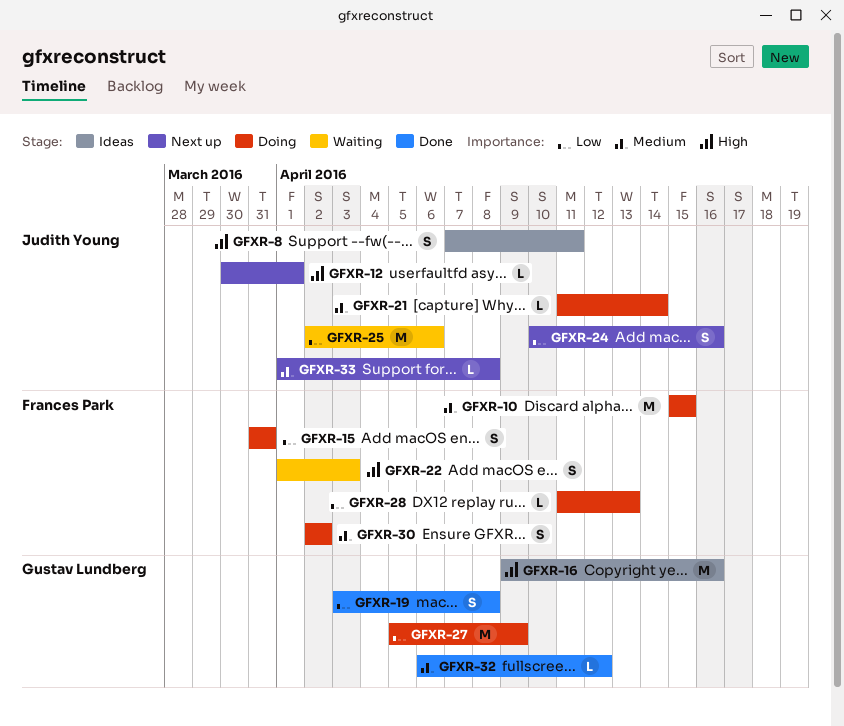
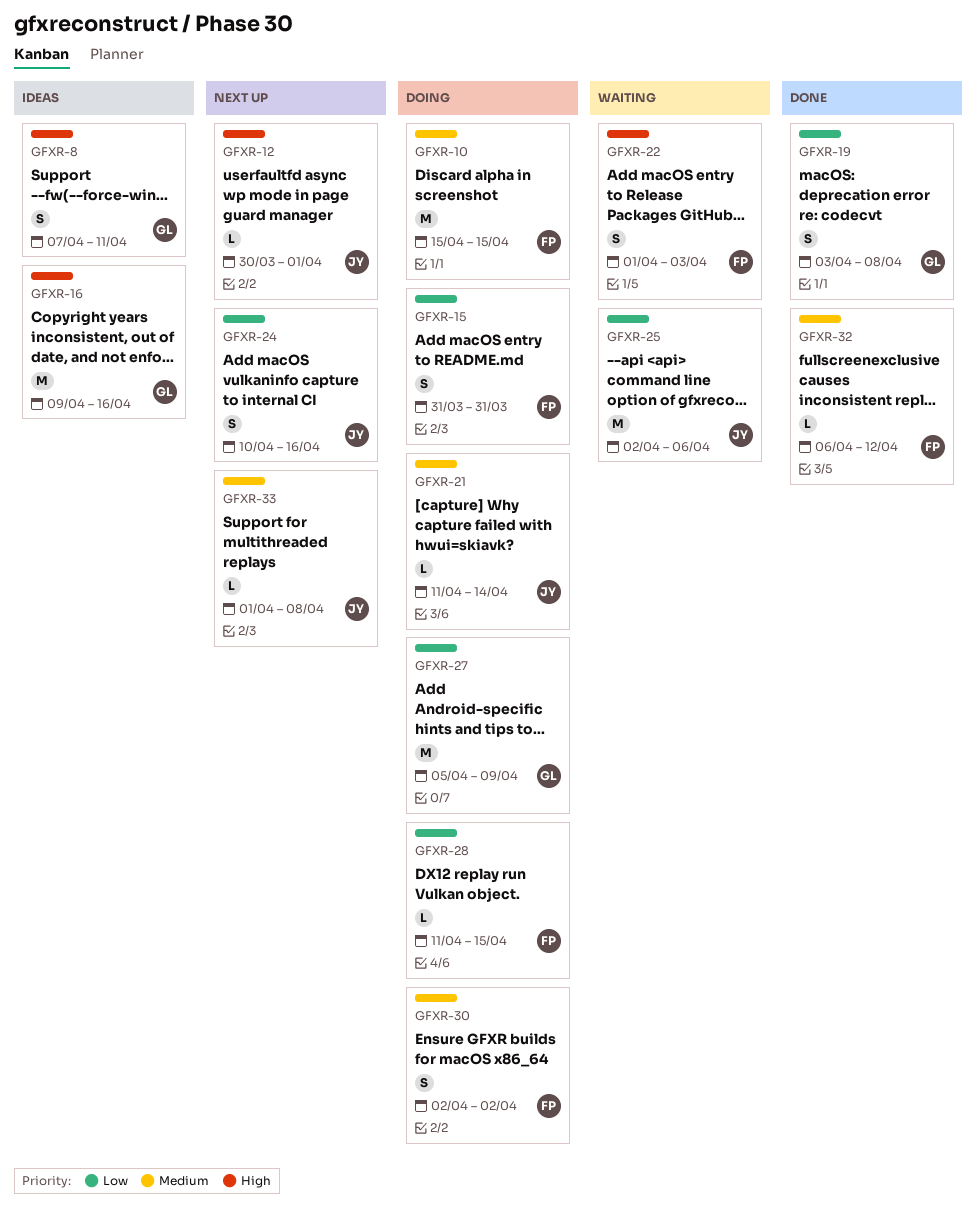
GFXR-8, owner: Judith Young -> Gustav Lundberg
GFXR-28, due: Apr 13 -> Apr 15
GFXR-32, owner: Gustav Lundberg -> Frances Park

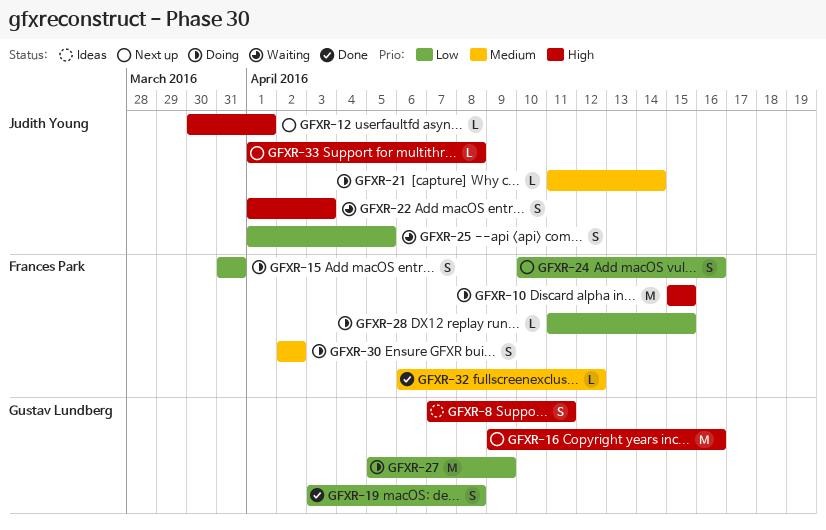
GFXR-10, priority: Medium -> High
GFXR-16, status: Ideas -> Next up
GFXR-22, owner: Frances Park -> Judith Young
GFXR-24, owner: Judith Young -> Frances Park
GFXR-25, estimate: M -> S
GFXR-25, start: Apr 2 -> Apr 1
GFXR-25, due: Apr 6 -> Apr 5
GFXR-33, priority: Medium -> High

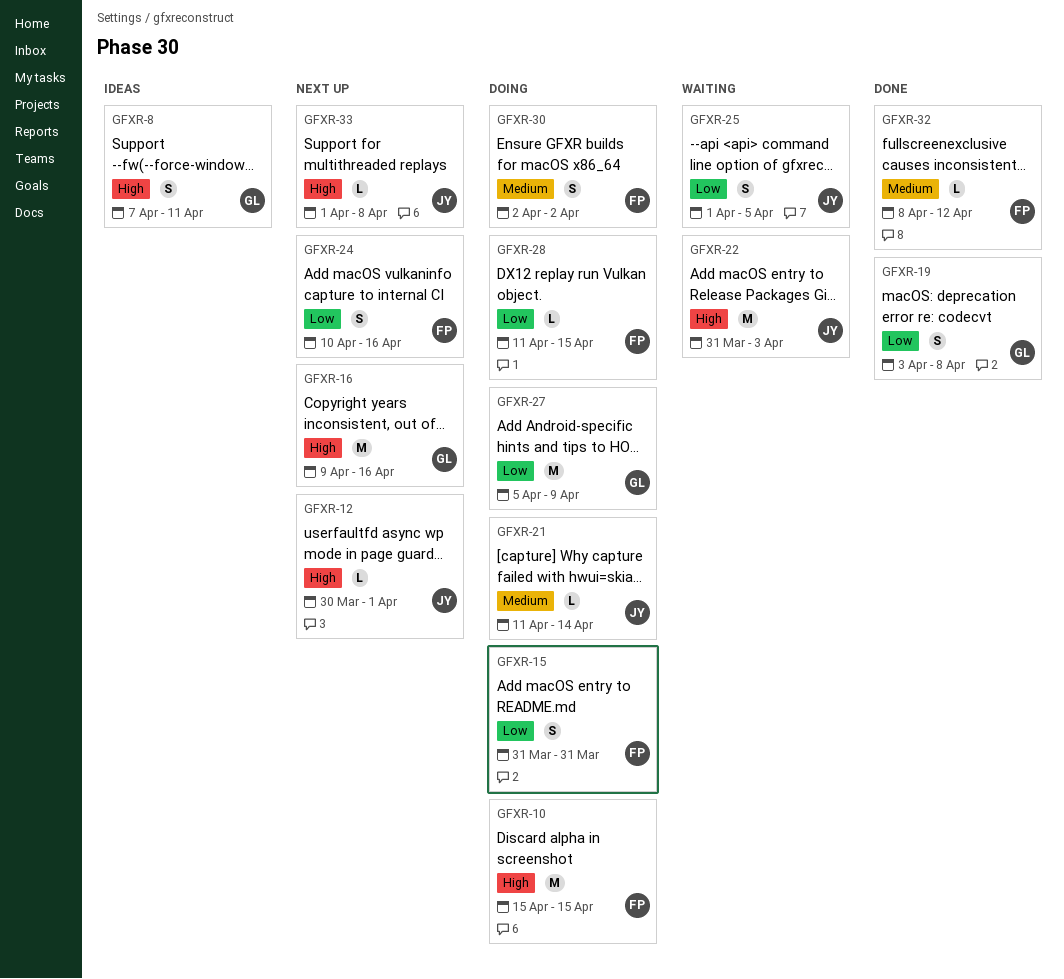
GFXR-22, estimate: S -> M
GFXR-22, start: Apr 1 -> Mar 31
GFXR-32, start: Apr 6 -> Apr 8

